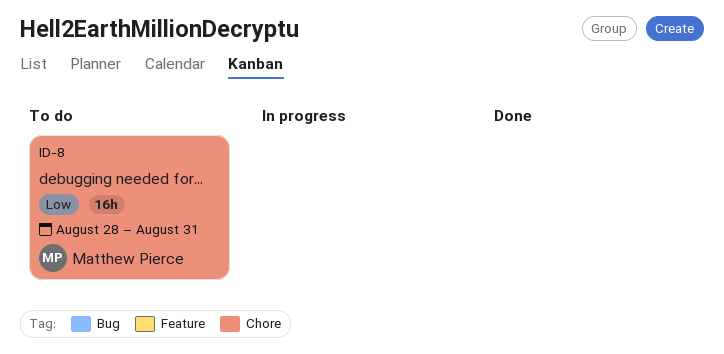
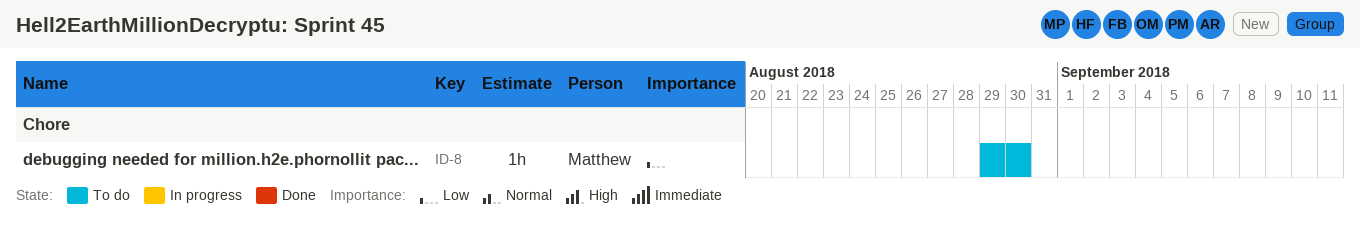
ID-8, estimate: 16h -> 1h
ID-8, start: Aug 28 -> Aug 29
ID-8, due: Aug 31 -> Aug 30

